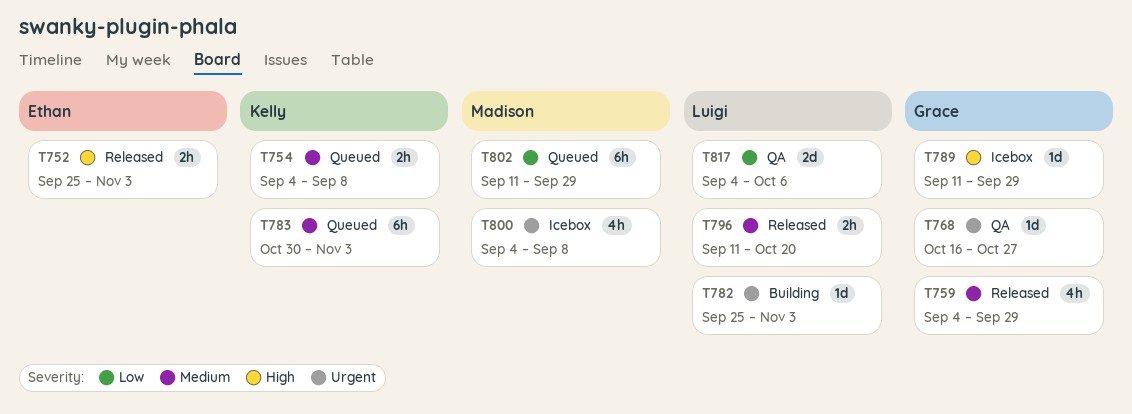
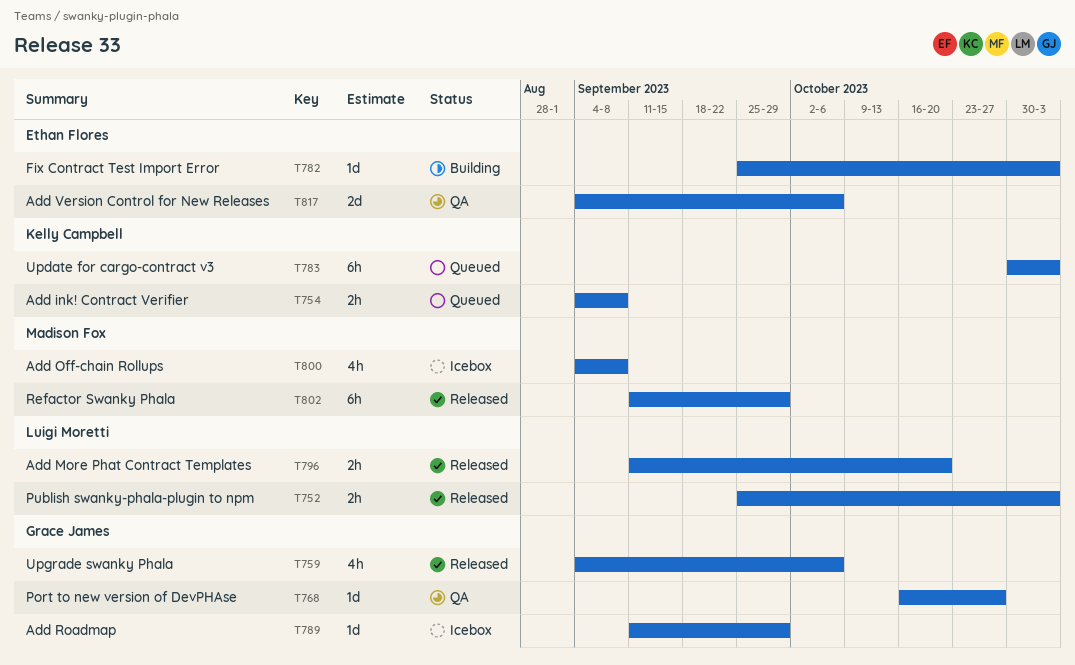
T752, owner: Ethan Flores -> Luigi Moretti
T759, due: Sep 29 -> Oct 6
T782, owner: Luigi Moretti -> Ethan Flores
T802, status: Queued -> Released
T817, owner: Luigi Moretti -> Ethan Flores

